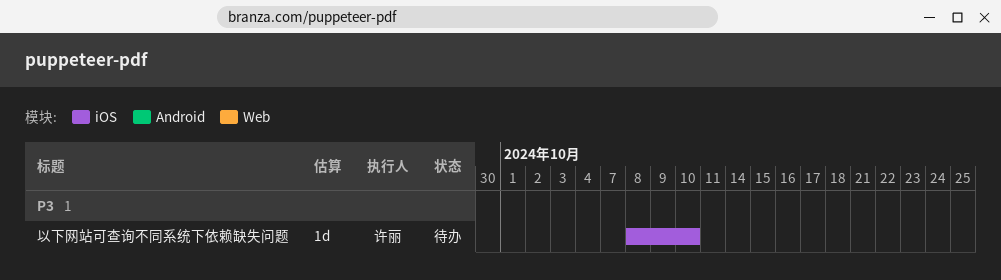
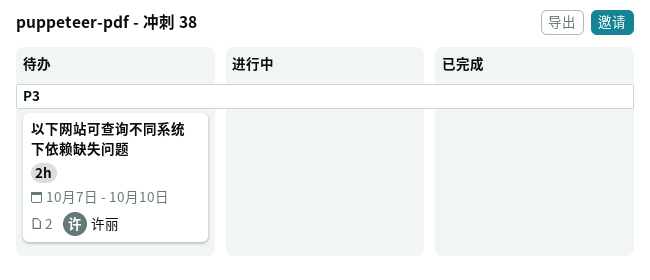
以下网站可查询不同系统下依赖缺失问题, estimate: 1d -> 2h
以下网站可查询不同系统下依赖缺失问题, start: Oct 8 -> Oct 7

